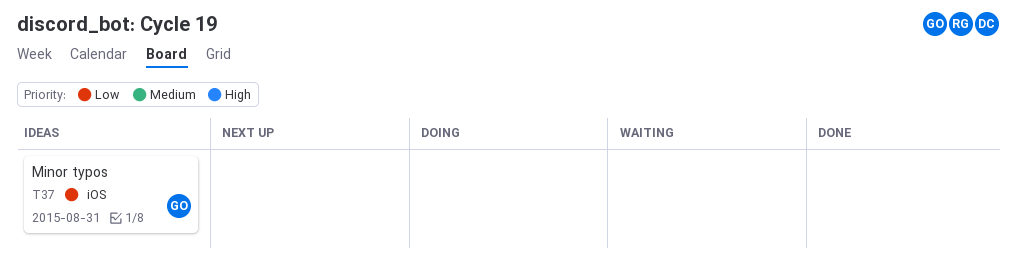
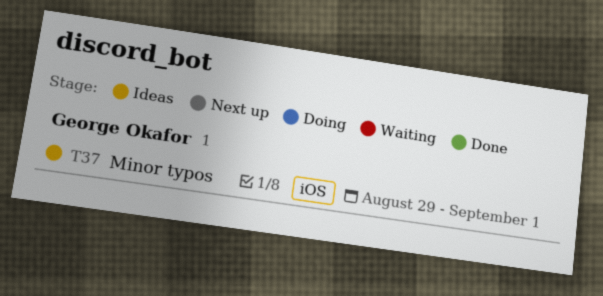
T37, due: Aug 31 -> Sep 1

